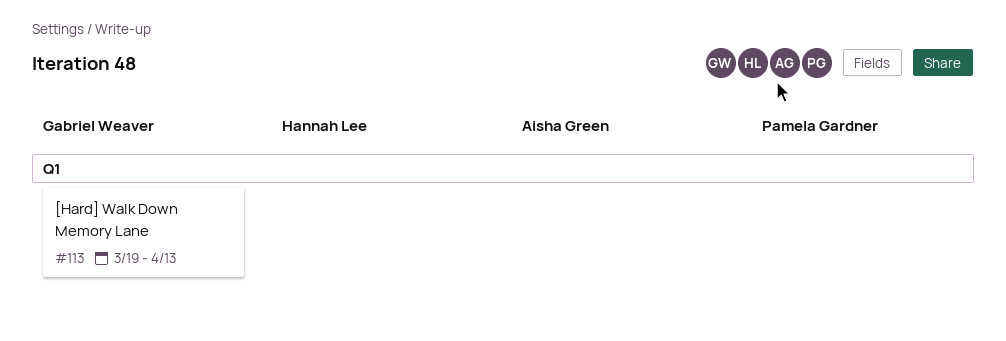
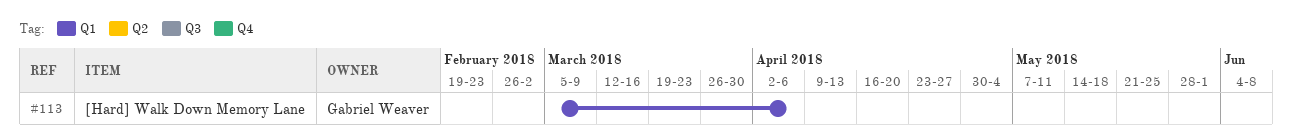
#113, start: Mar 19 -> Mar 5
#113, due: Apr 13 -> Apr 6

